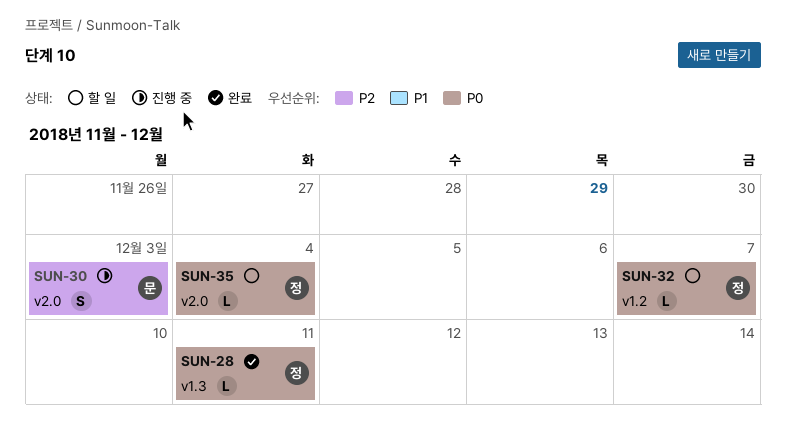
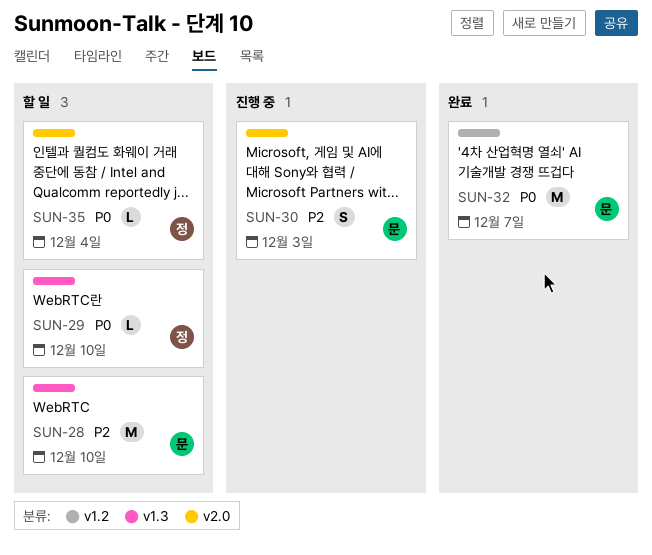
SUN-28, status: 완료 -> 할 일
SUN-28, owner: 정 -> 문
SUN-28, priority: P0 -> P2
SUN-28, estimate: L -> M
SUN-28, due: Dec 11 -> Dec 10
SUN-29: none -> present
SUN-32, status: 할 일 -> 완료
SUN-32, owner: 정 -> 문
SUN-32, estimate: L -> M

